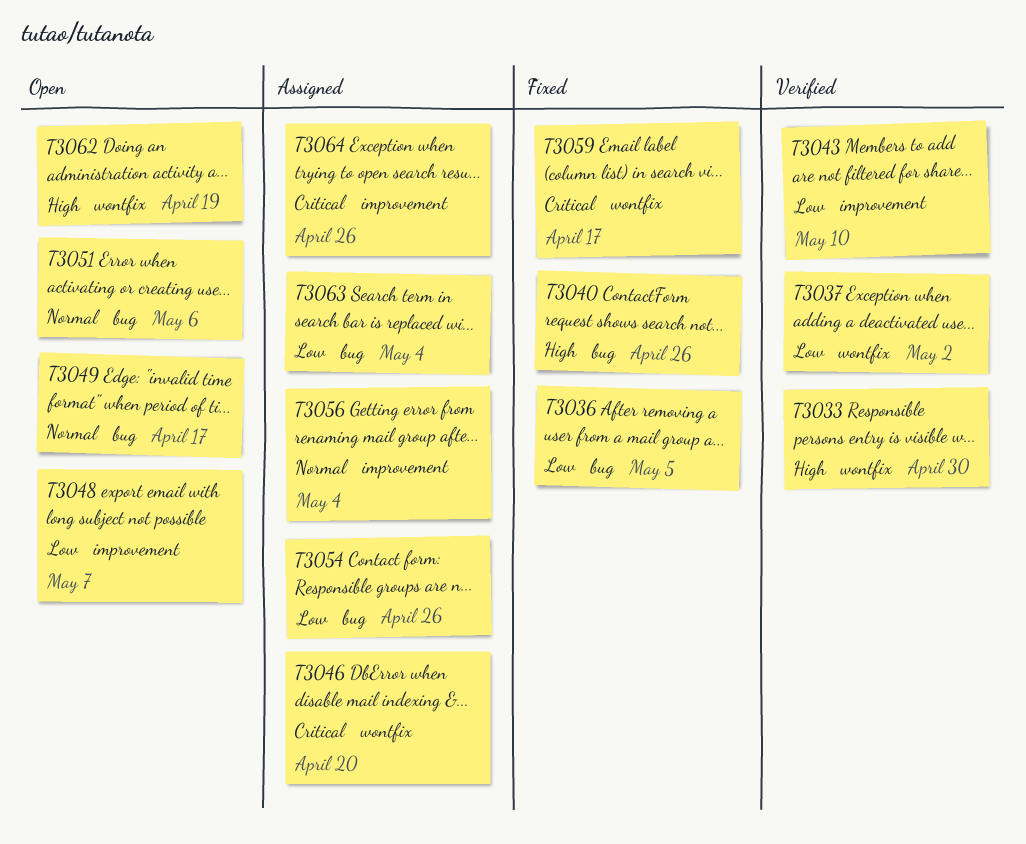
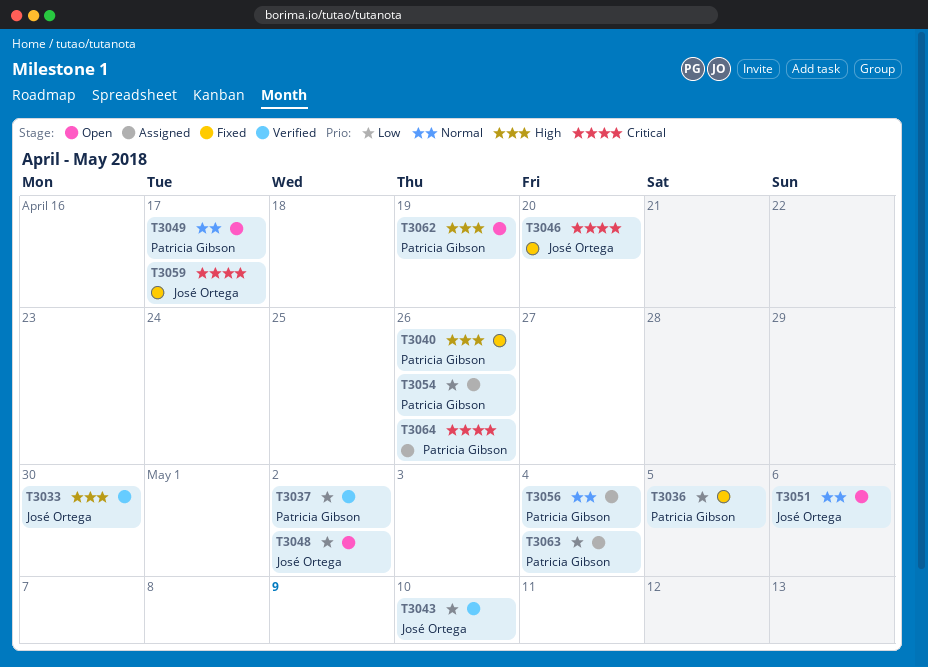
T3046, status: Assigned -> Fixed
T3048, due: May 7 -> May 2

